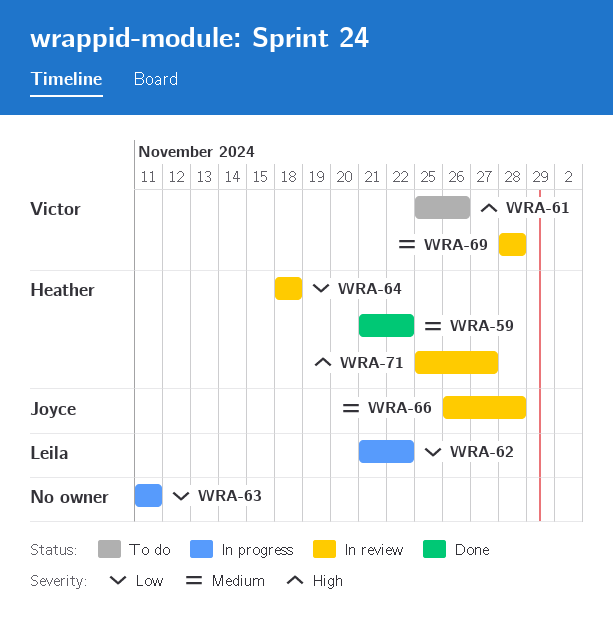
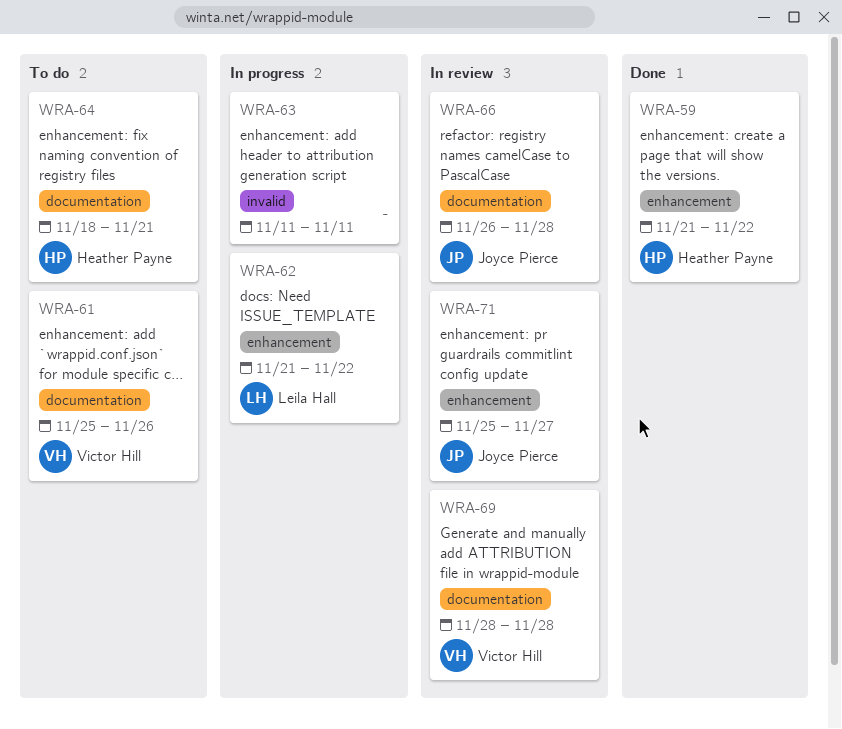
WRA-64, status: In review -> To do
WRA-64, due: Nov 18 -> Nov 21
WRA-71, owner: Heather Payne -> Joyce Pierce

